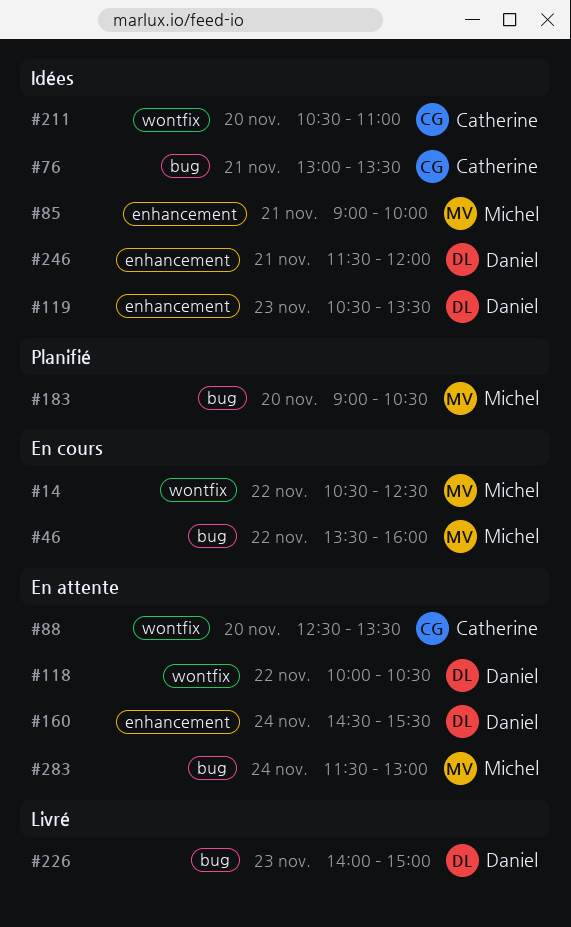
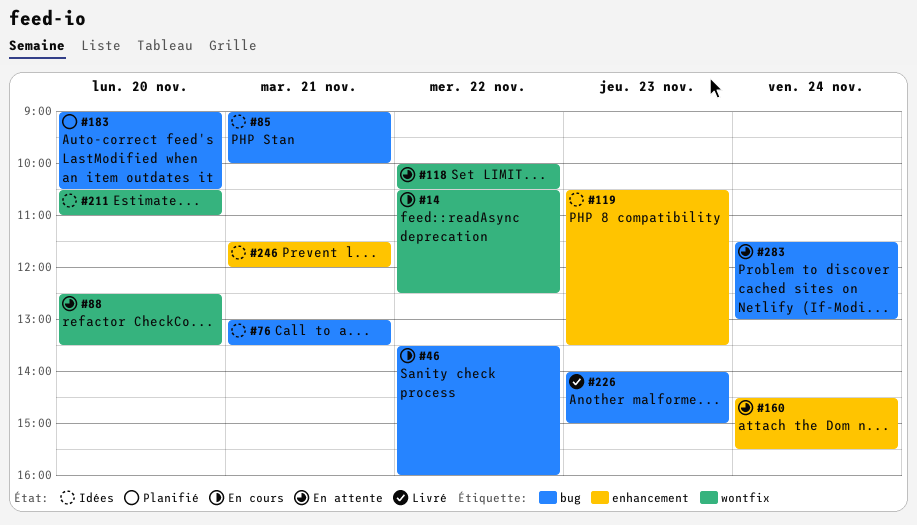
#85, label: enhancement -> bug

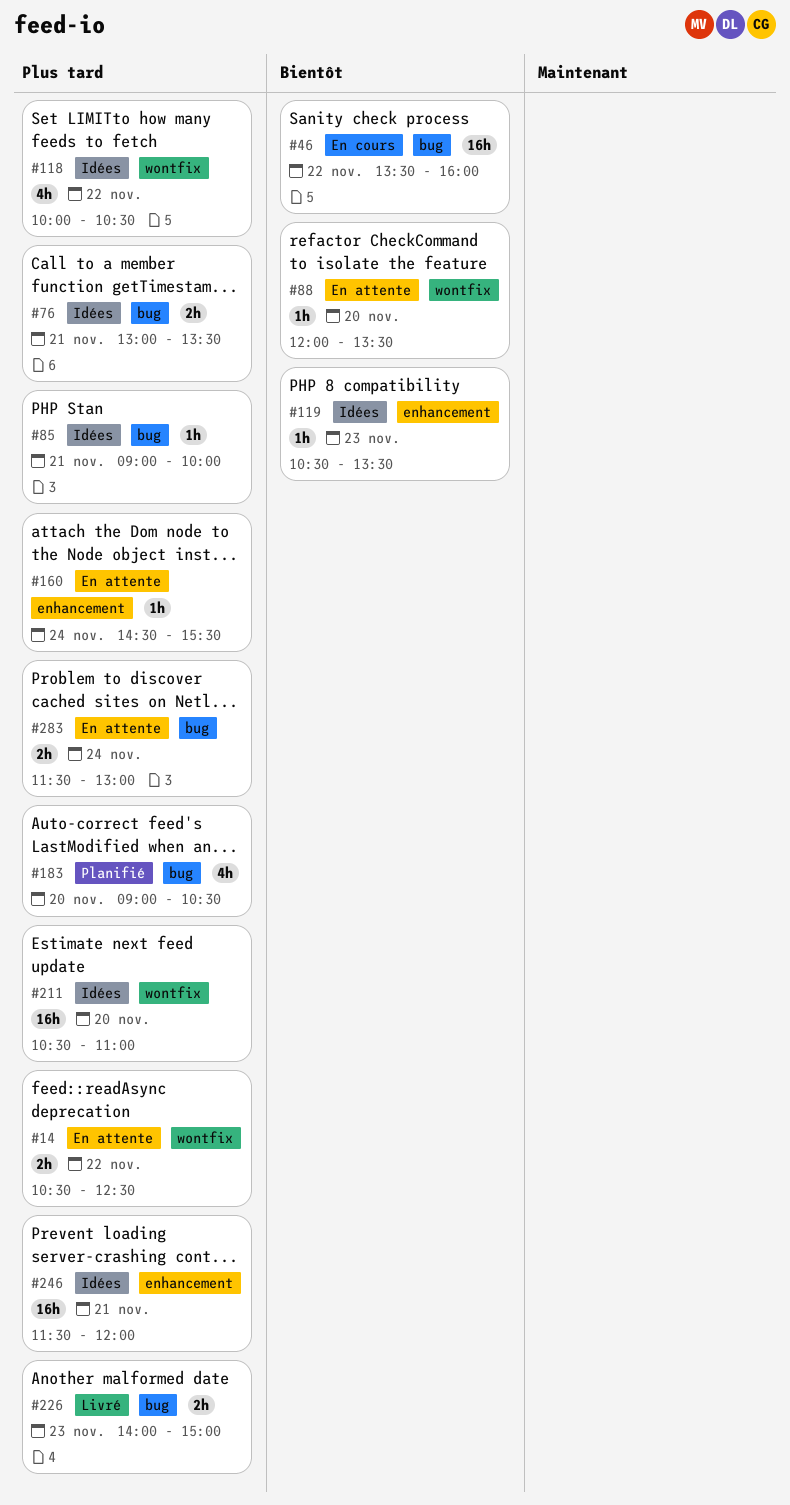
#14, status: En cours -> En attente
#88, begins: 12:30 -> 12:00
#118, status: En attente -> Idées

